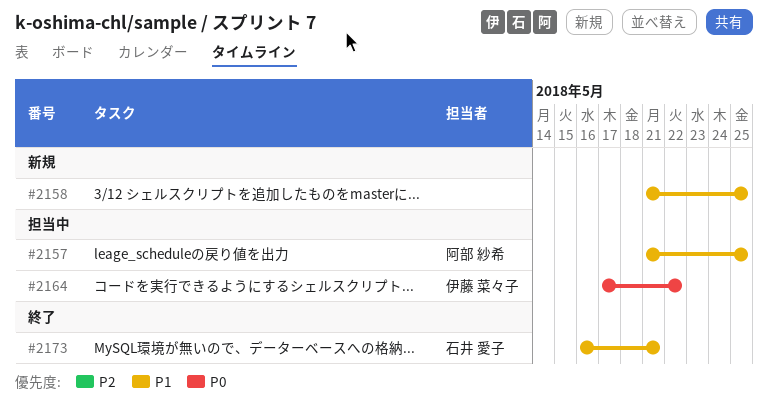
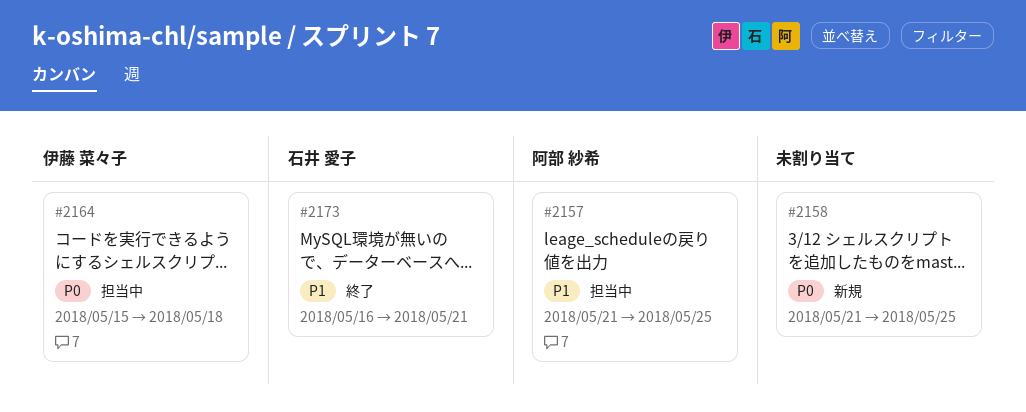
#2158, priority: P1 -> P0
#2164, start: May 17 -> May 15
#2164, due: May 22 -> May 18

